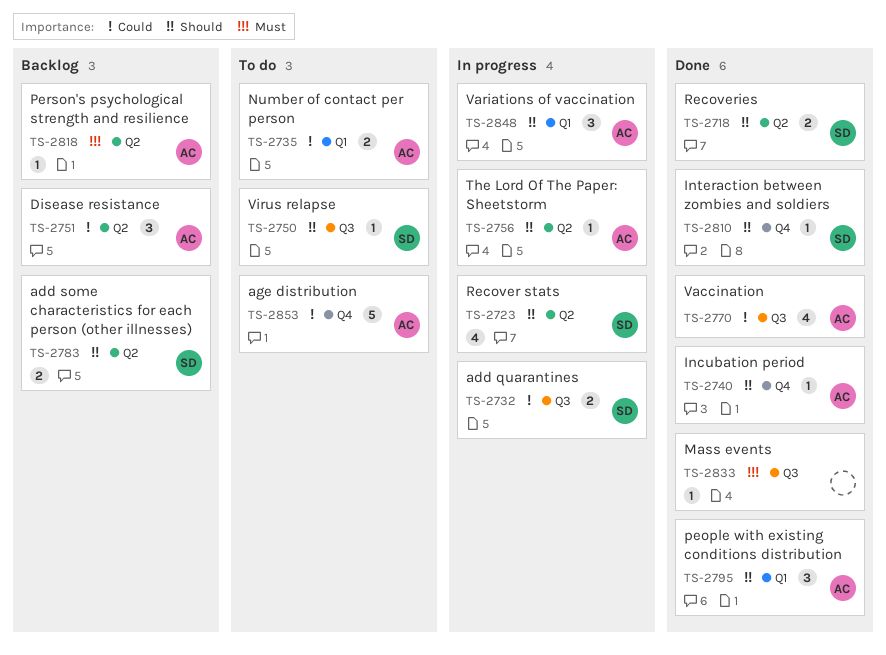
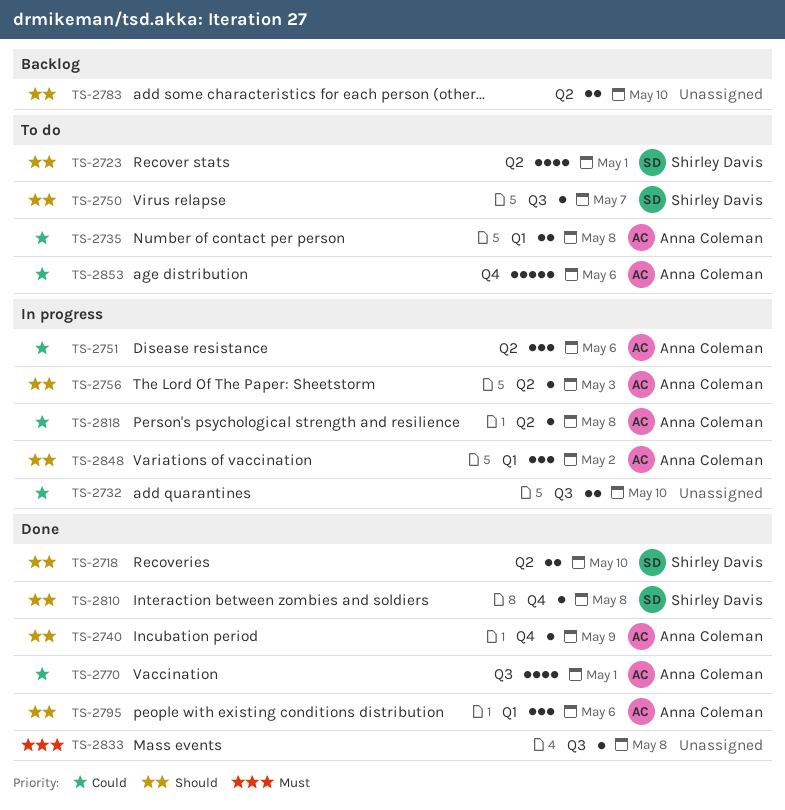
TS-2723, status: In progress -> To do
TS-2732, owner: Shirley Davis -> none
TS-2751, status: Backlog -> In progress
TS-2783, owner: Shirley Davis -> none
TS-2818, status: Backlog -> In progress
TS-2818, priority: Must -> Could

